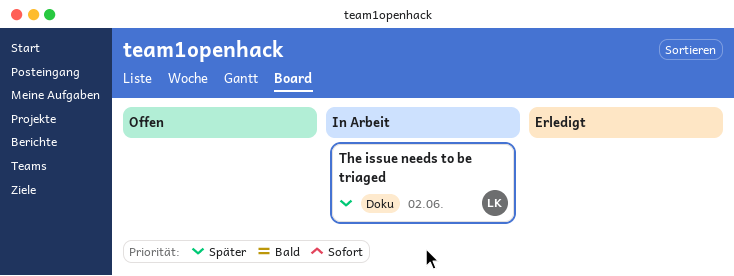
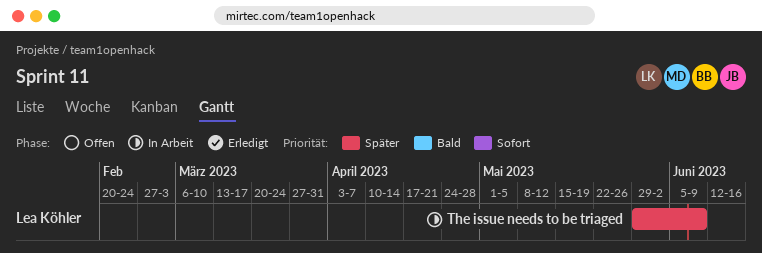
The issue needs to be triaged, due: Jun 2 -> Jun 9

